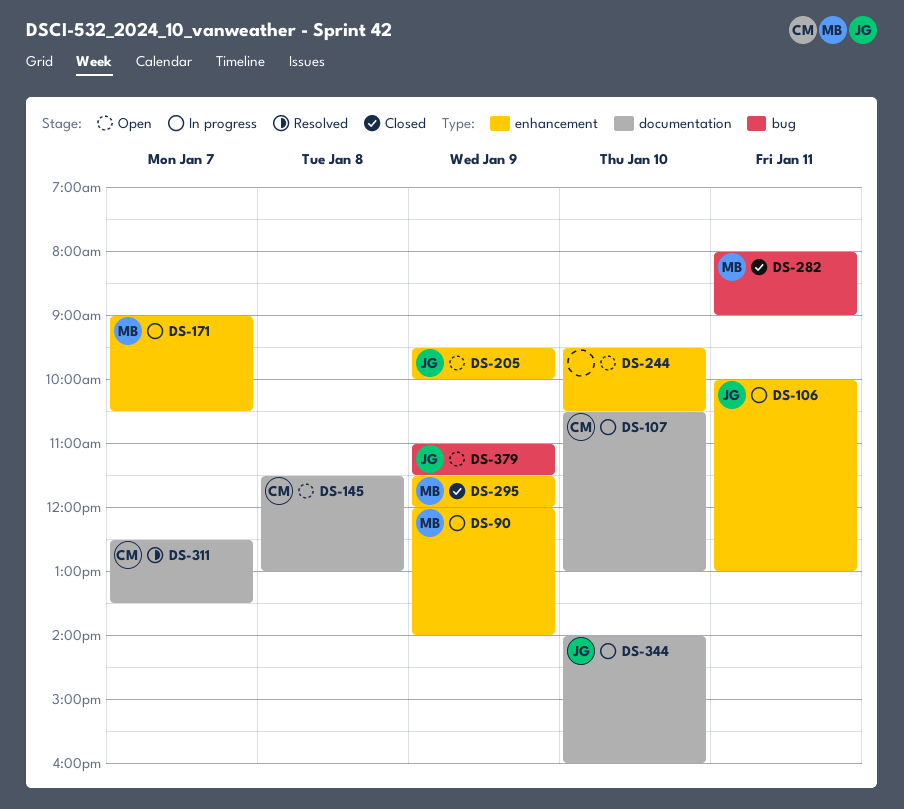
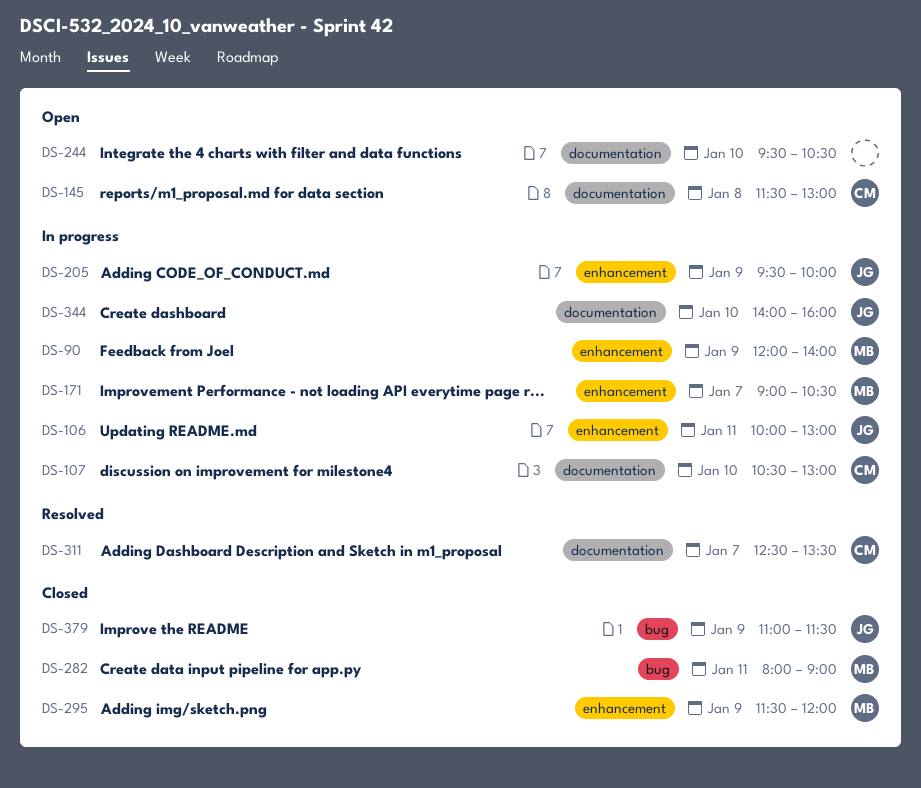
DS-205, status: Open -> In progress
DS-244, label: enhancement -> documentation
DS-379, status: Open -> Closed

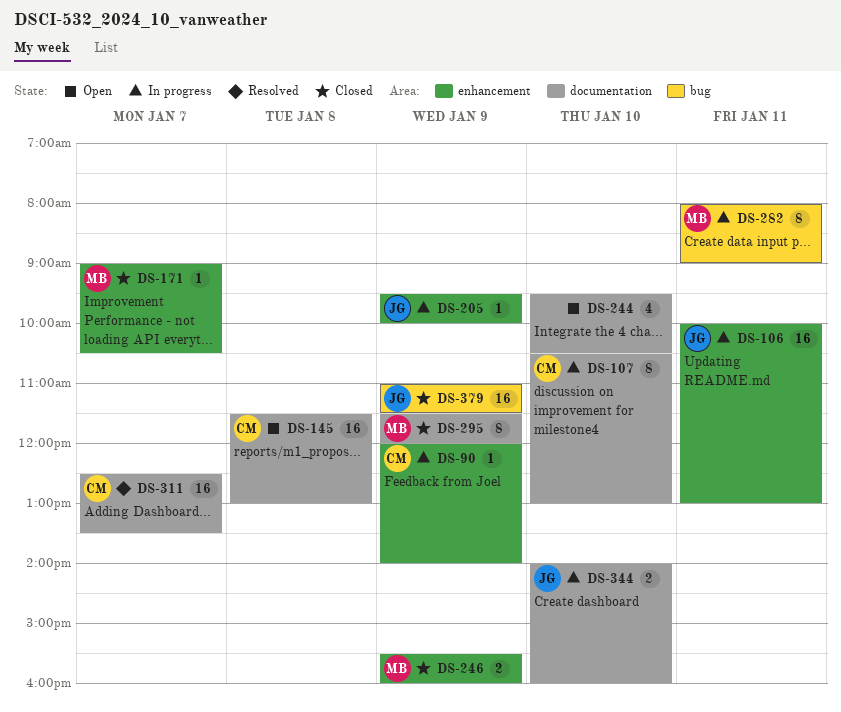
DS-90, owner: MB -> CM
DS-171, status: In progress -> Closed
DS-246: none -> present
DS-282, status: Closed -> In progress
DS-295, label: enhancement -> documentation

